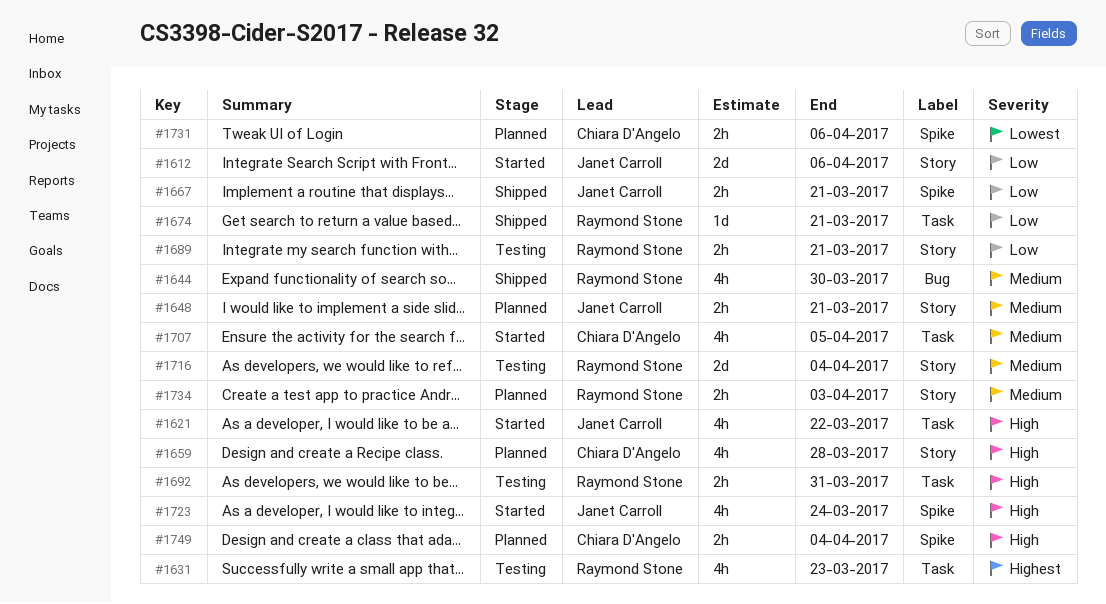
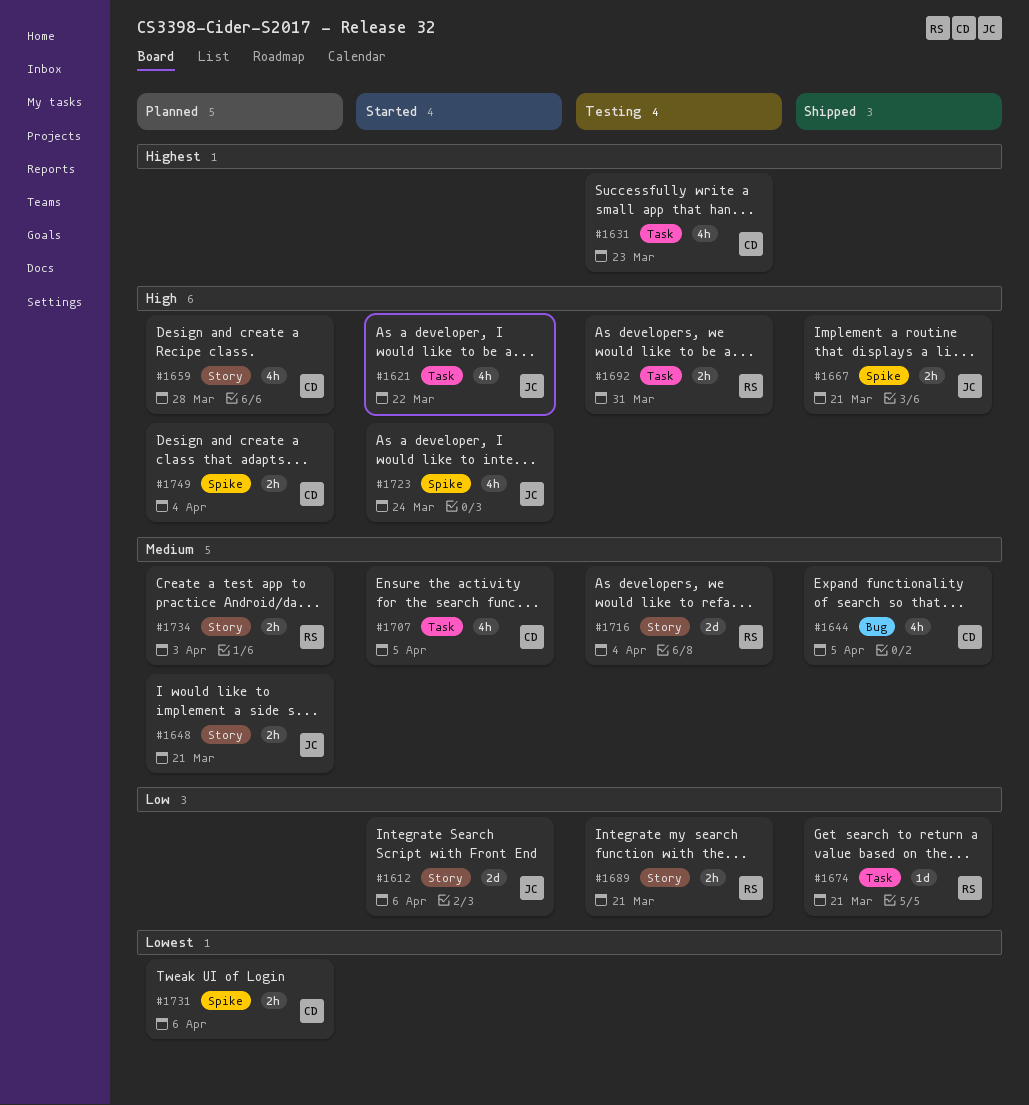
#1631, owner: Raymond Stone -> Chiara D'Angelo
#1644, owner: Raymond Stone -> Chiara D'Angelo
#1644, due: Mar 30 -> Apr 5
#1667, priority: Low -> High

